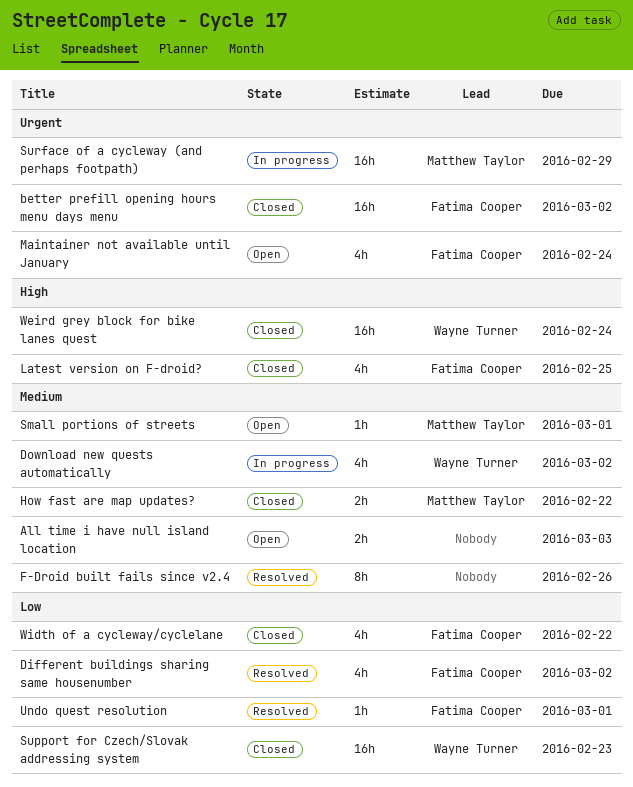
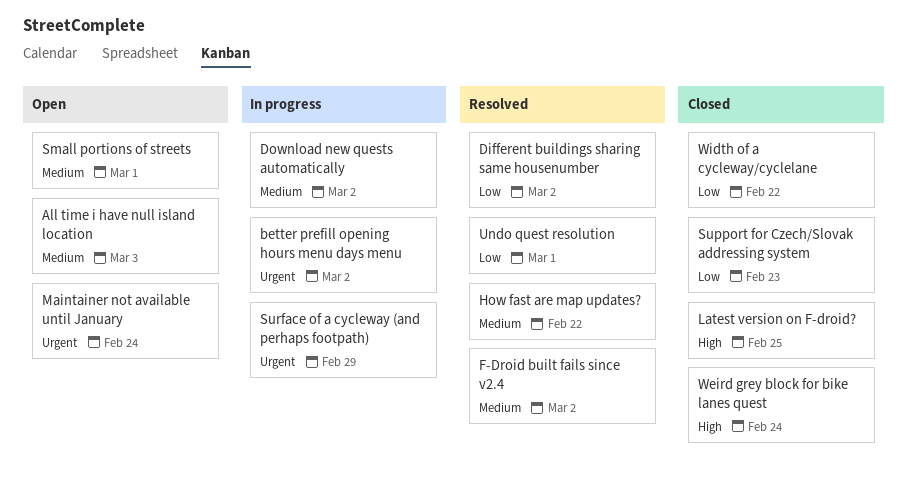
better prefill opening hours menu days menu, status: Closed -> In progress
F-Droid built fails since v2.4, due: Feb 26 -> Mar 2
How fast are map updates?, status: Closed -> Resolved

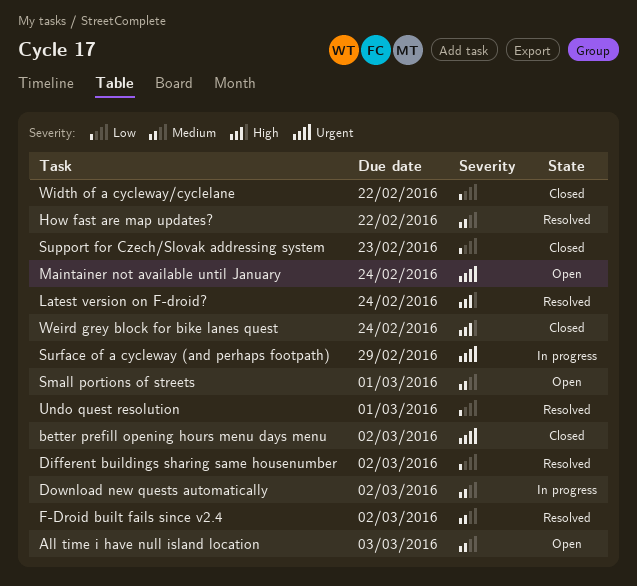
better prefill opening hours menu days menu, status: In progress -> Closed
Latest version on F-droid?, status: Closed -> Resolved
Latest version on F-droid?, due: Feb 25 -> Feb 24

